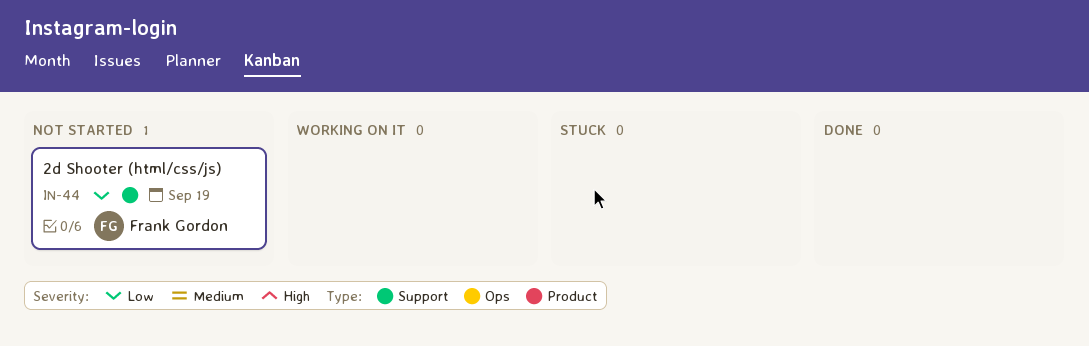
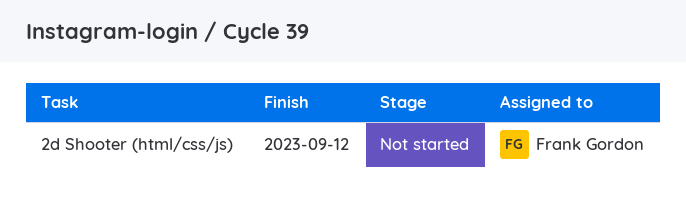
2d Shooter (html/css/js), due: Sep 19 -> Sep 12

